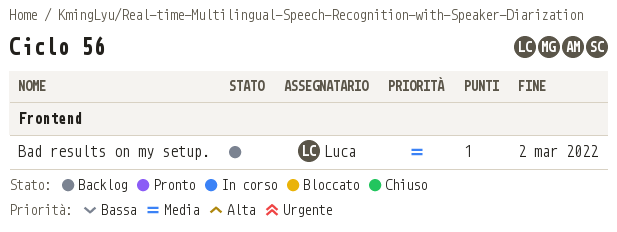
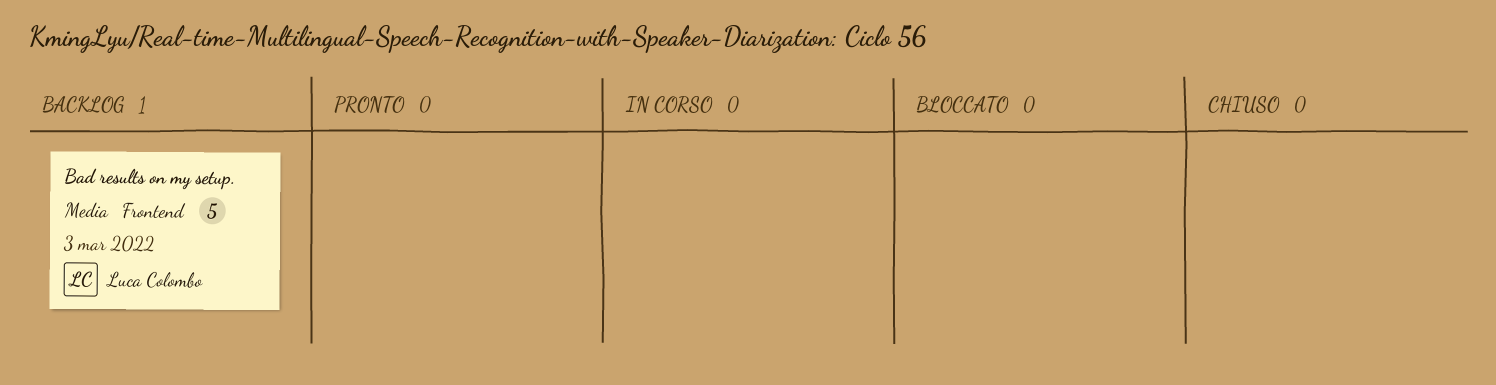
Bad results on my setup., estimate: 1 -> 5
Bad results on my setup., due: Mar 2 -> Mar 3

